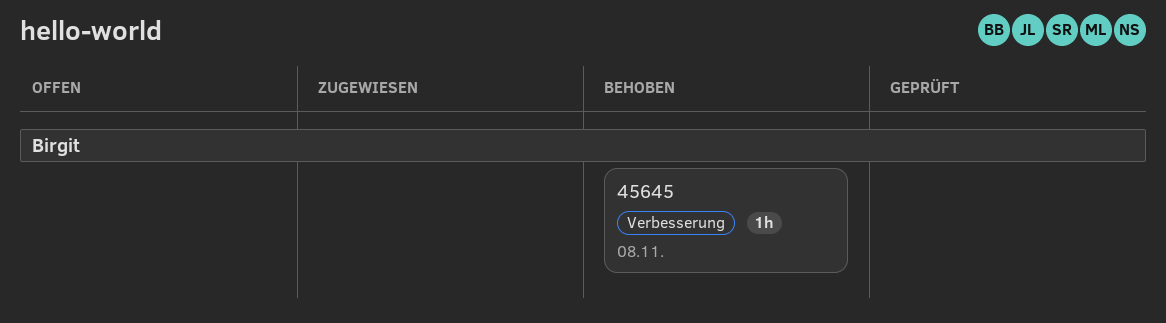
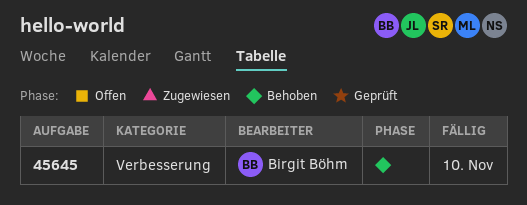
45645, due: Nov 8 -> Nov 10

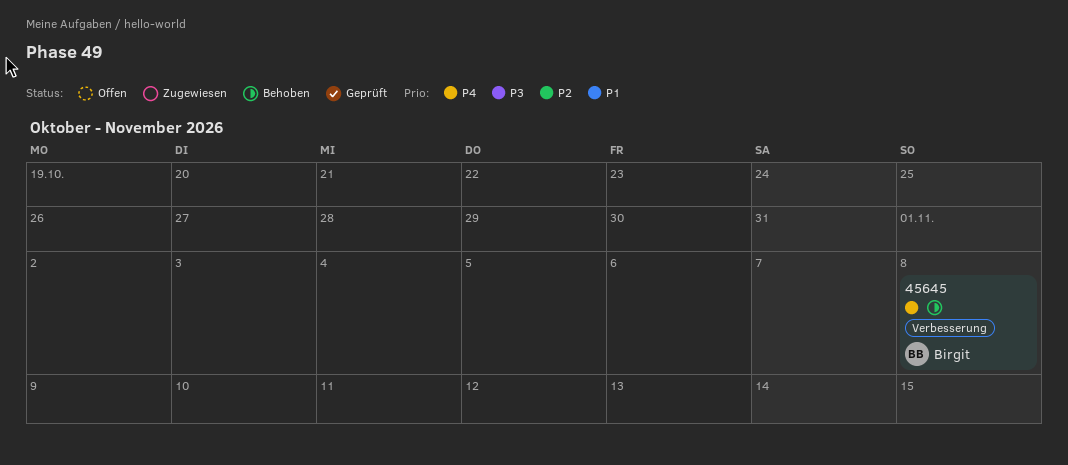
45645, due: Nov 10 -> Nov 8

